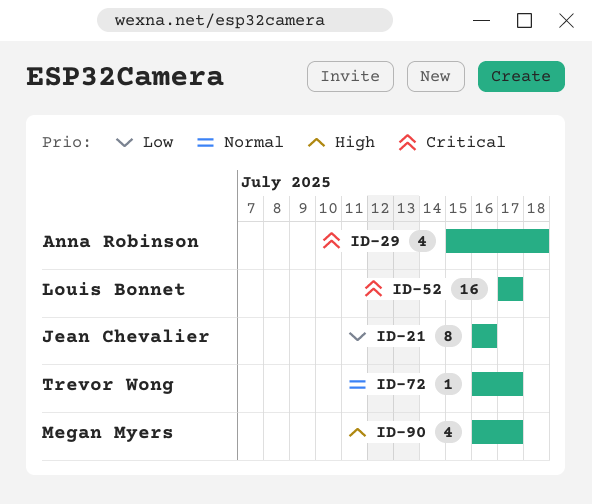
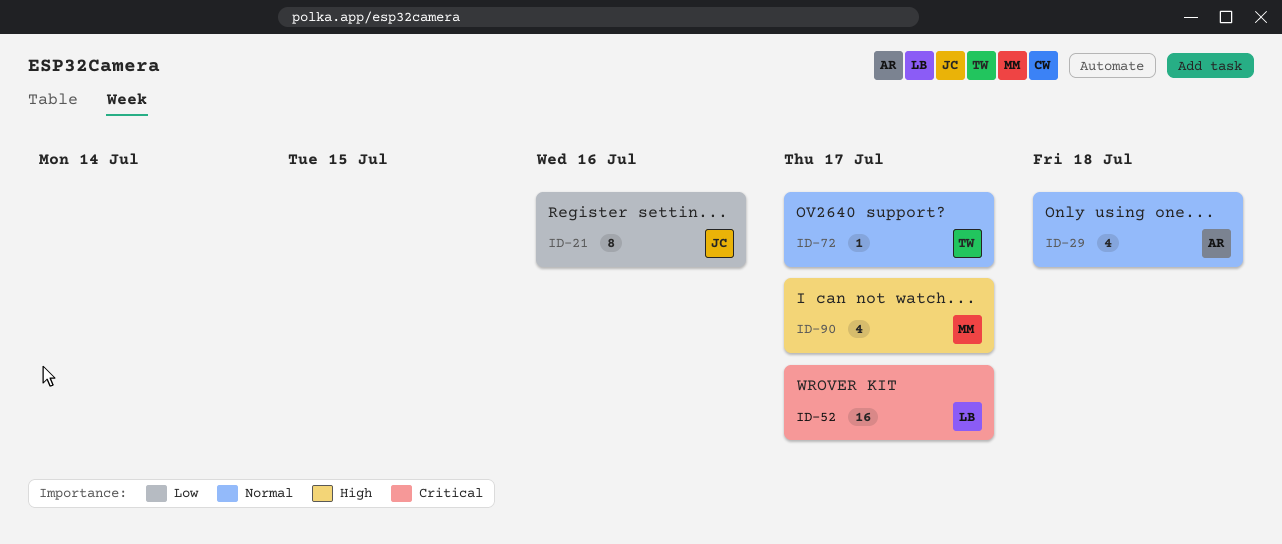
ID-29, priority: Critical -> Normal

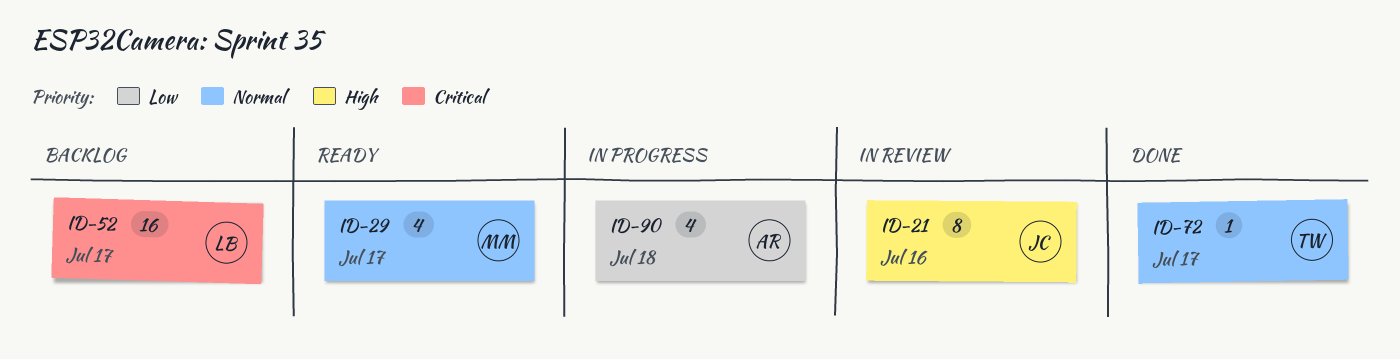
ID-21, priority: Low -> High
ID-29, owner: AR -> MM
ID-29, due: Jul 18 -> Jul 17
ID-90, owner: MM -> AR
ID-90, priority: High -> Low
ID-90, due: Jul 17 -> Jul 18

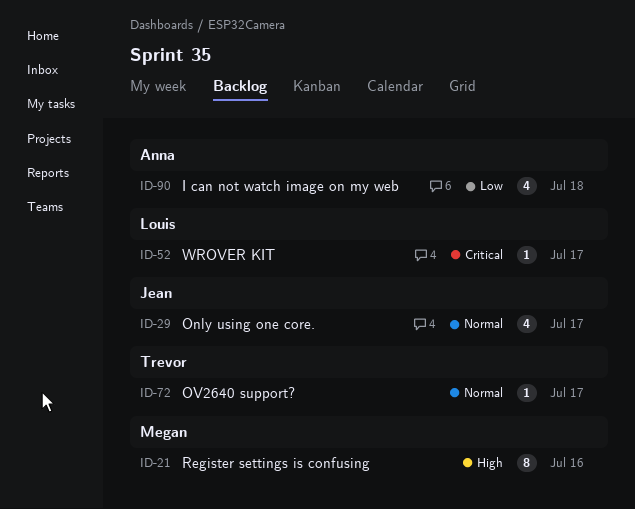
ID-21, owner: Jean -> Megan
ID-29, owner: Megan -> Jean
ID-52, estimate: 16 -> 1

